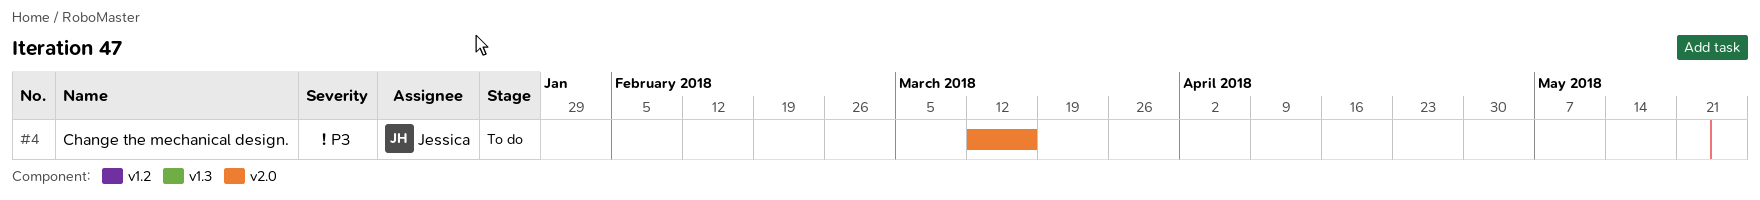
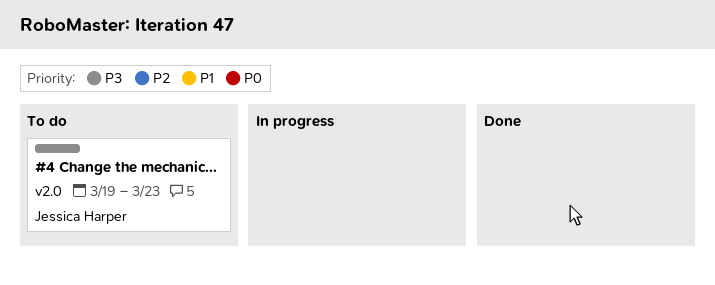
#4, start: Mar 12 -> Mar 19
#4, due: Mar 16 -> Mar 23

